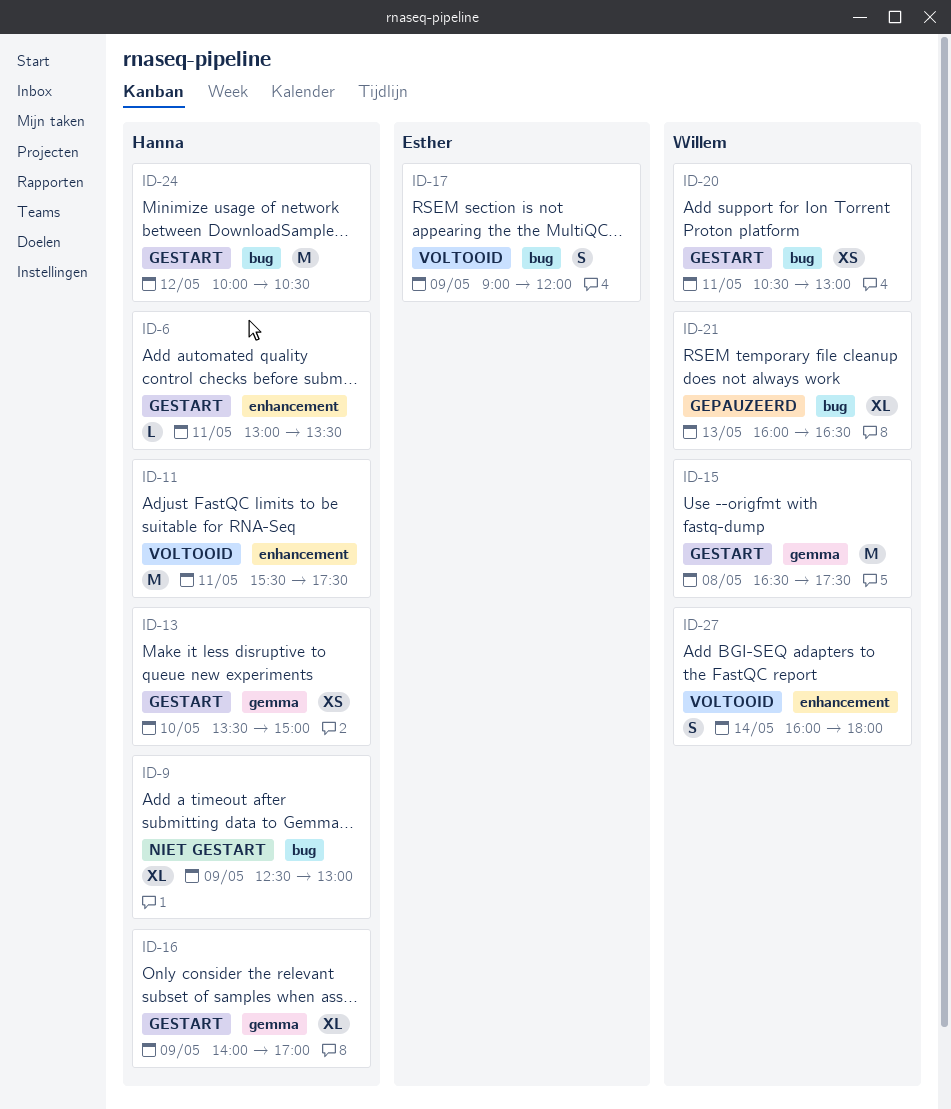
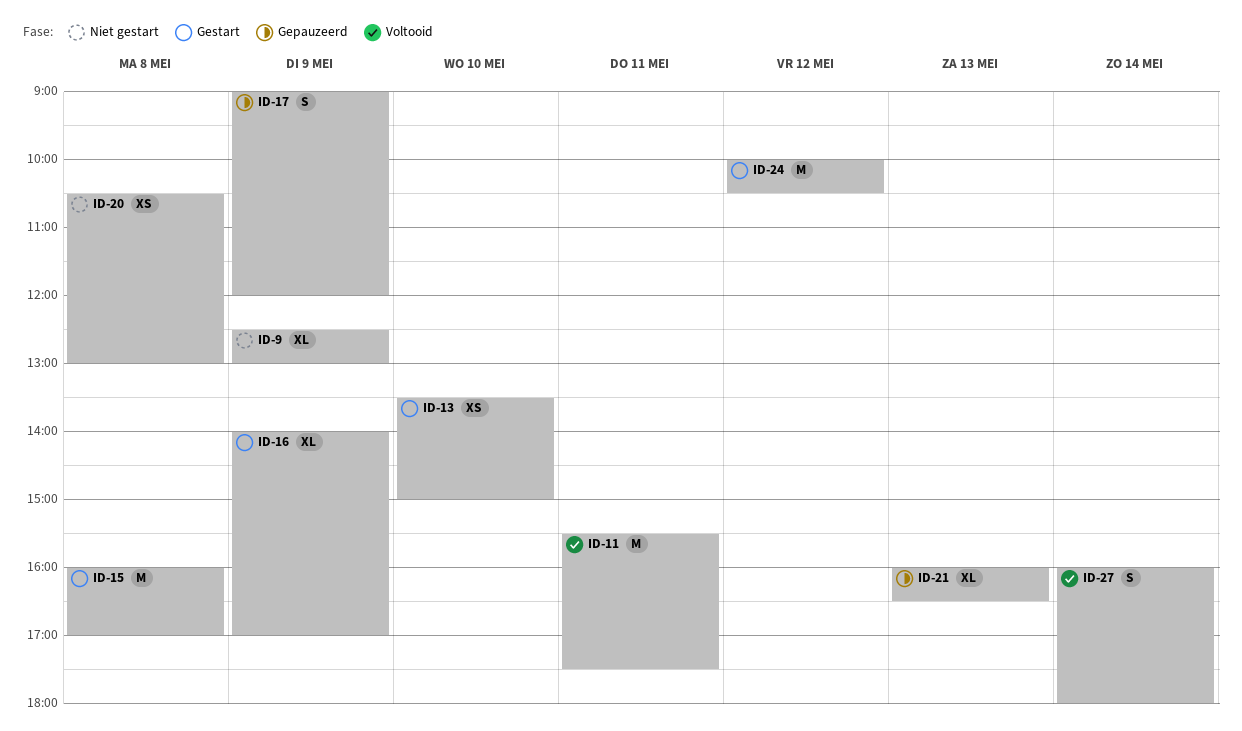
ID-6: present -> none
ID-15, begins: 16:30 -> 16:00
ID-15, ends: 17:30 -> 17:00
ID-17, status: Voltooid -> Gepauzeerd
ID-20, status: Gestart -> Niet gestart
ID-20, day: May 11 -> May 8

